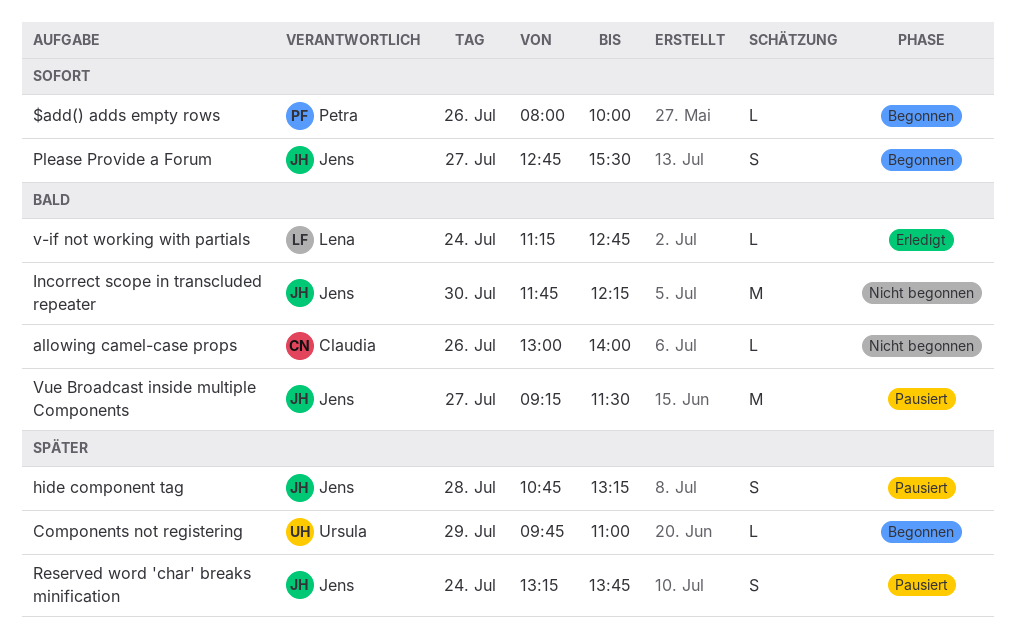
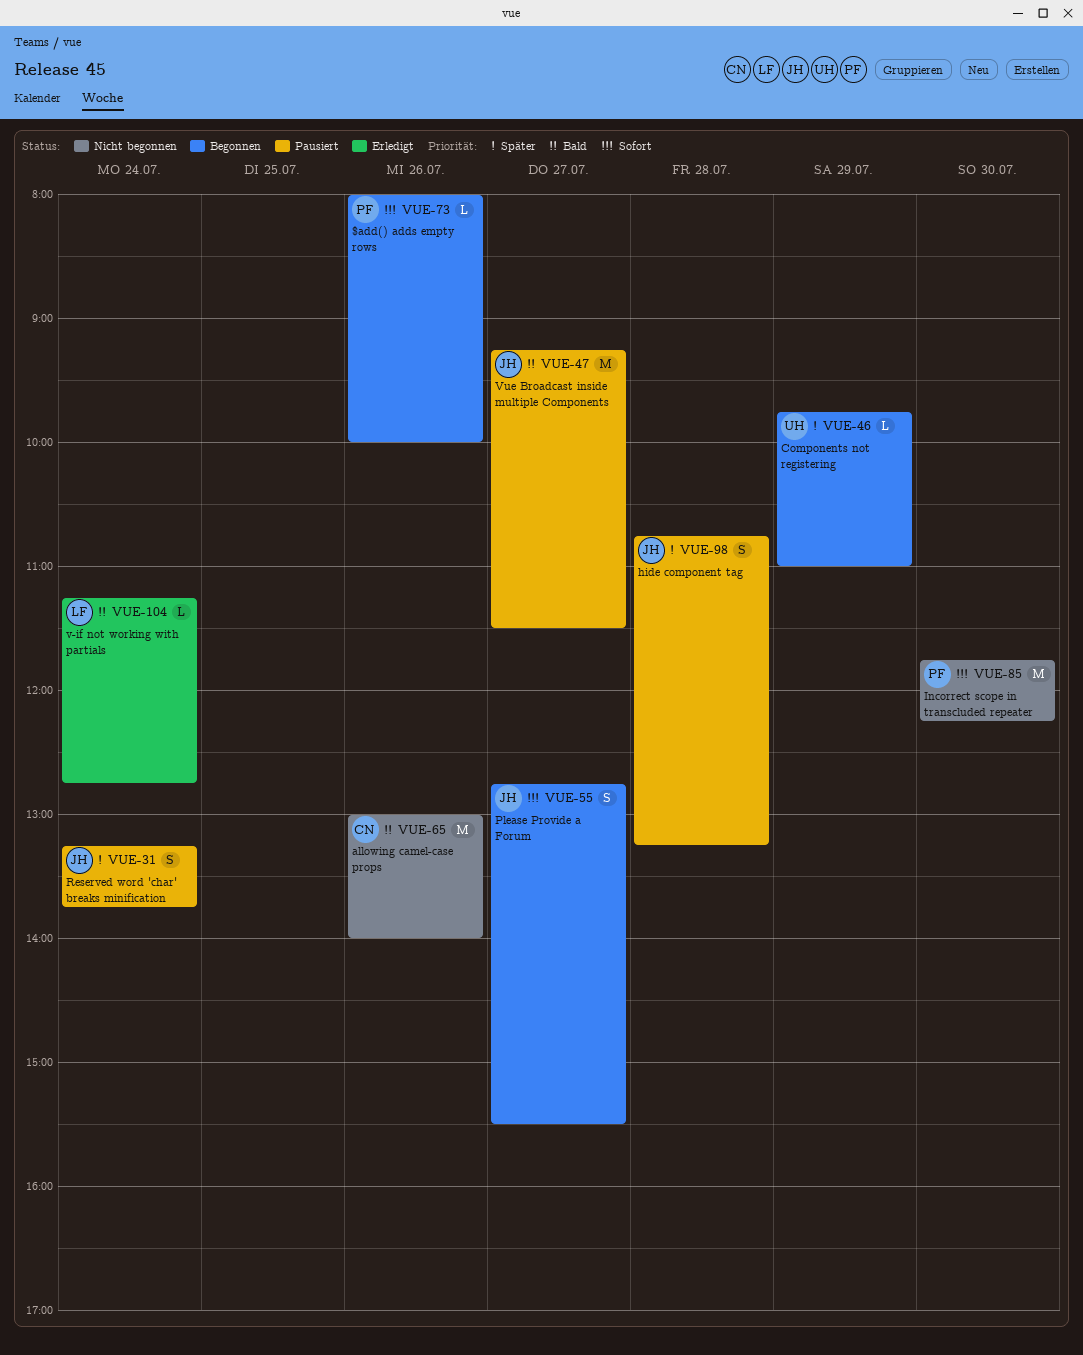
allowing camel-case props, estimate: L -> M
Incorrect scope in transcluded repeater, owner: Jens -> Petra
Incorrect scope in transcluded repeater, priority: Bald -> Sofort

